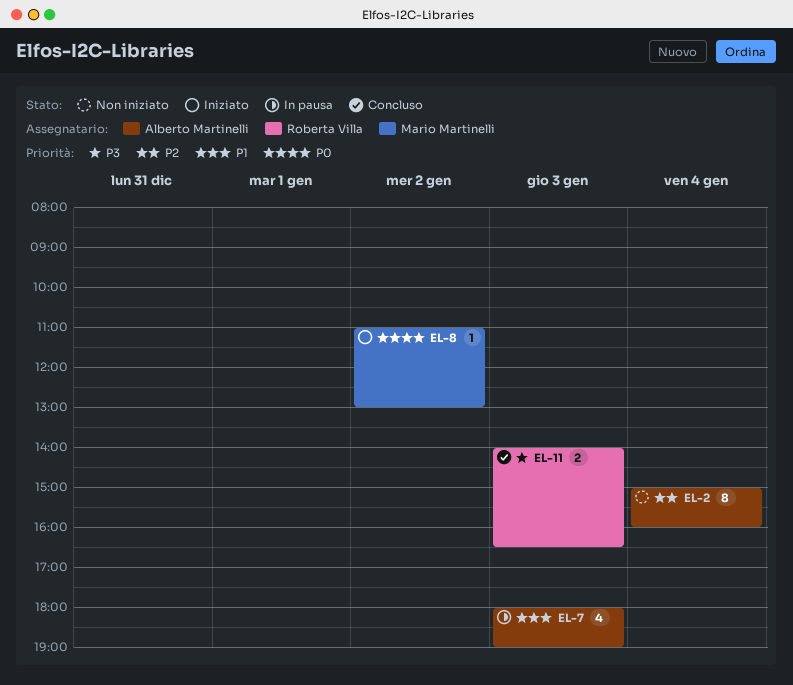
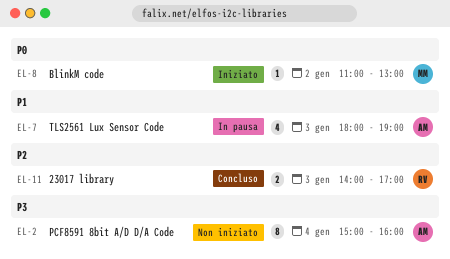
EL-2, priority: P2 -> P3
EL-11, priority: P3 -> P2
EL-11, ends: 16:30 -> 17:00

